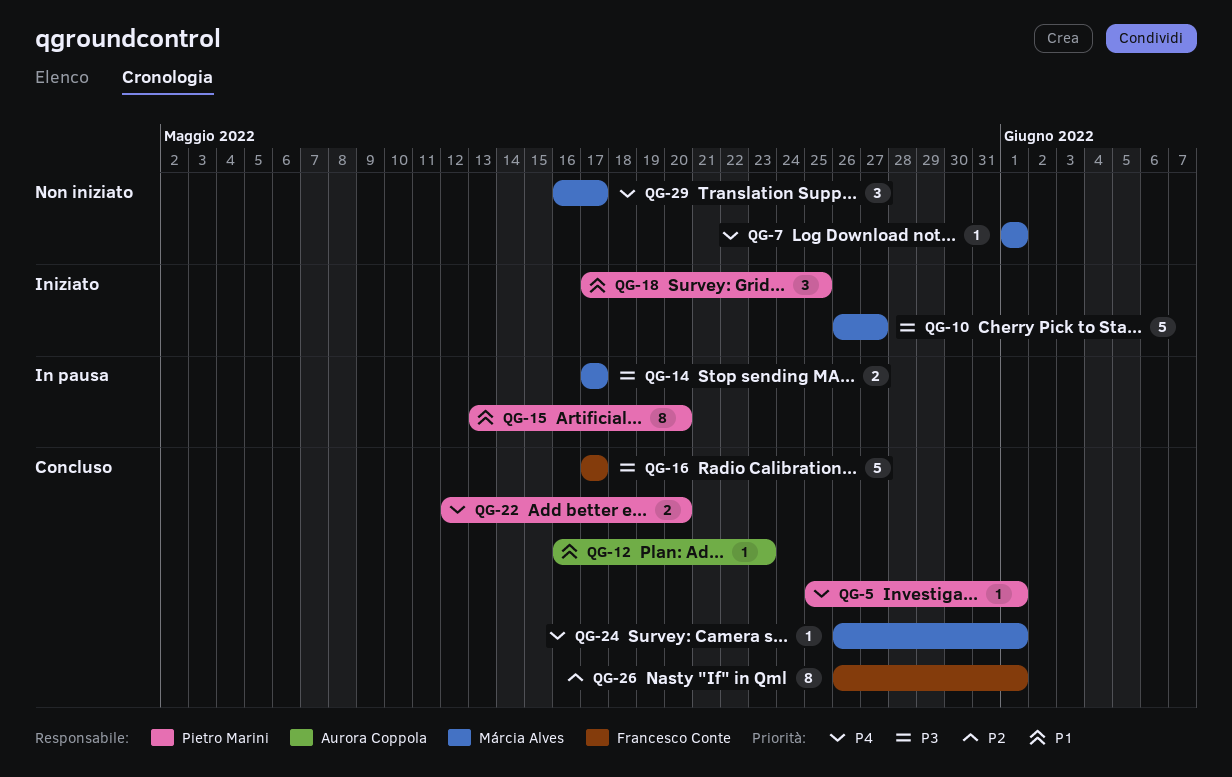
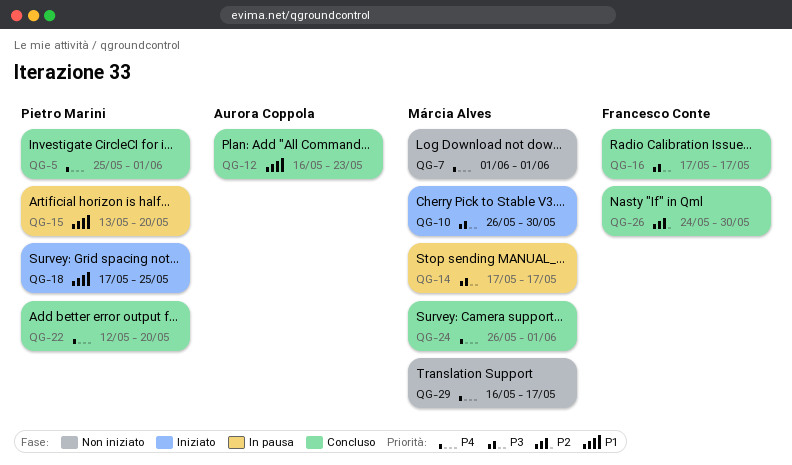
QG-10, due: May 27 -> May 30
QG-26, start: May 26 -> May 24
QG-26, due: Jun 1 -> May 30

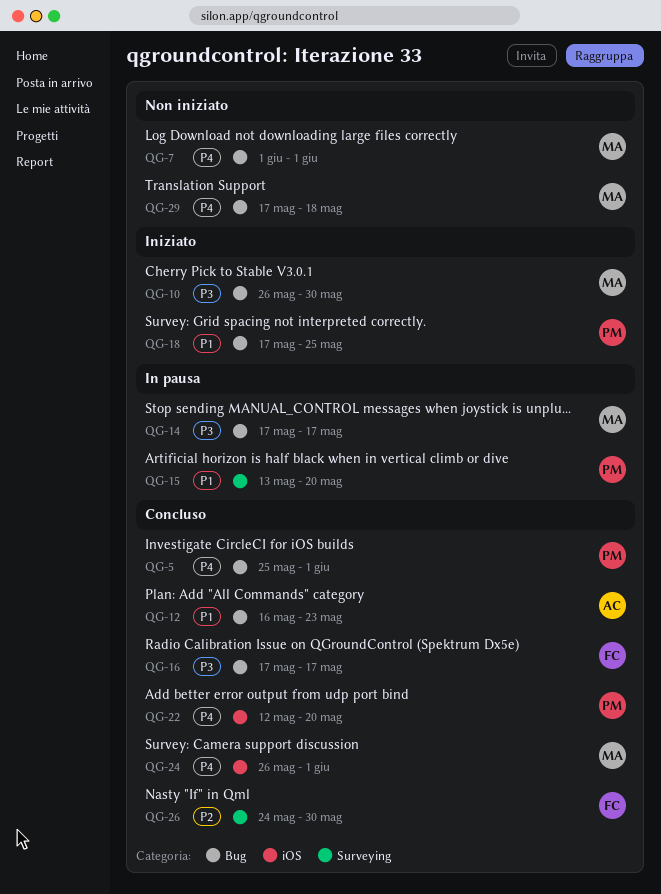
QG-29, start: May 16 -> May 17
QG-29, due: May 17 -> May 18

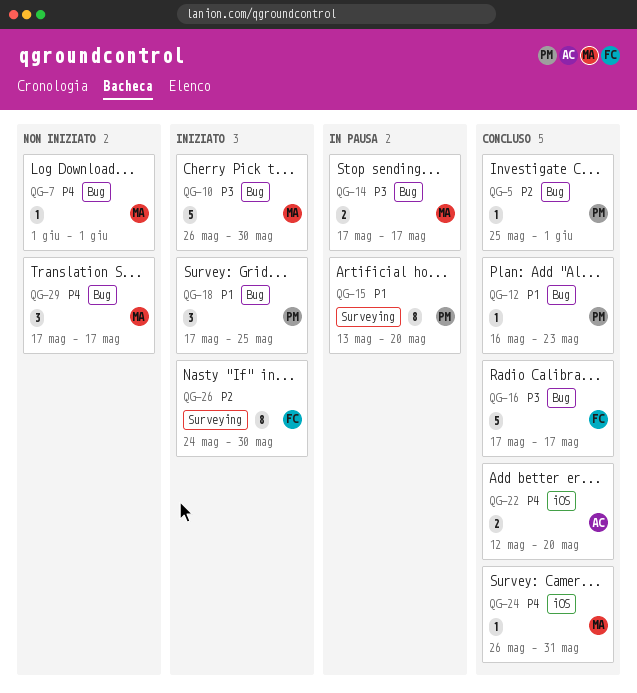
QG-5, priority: P4 -> P2
QG-12, owner: AC -> PM
QG-22, owner: PM -> AC
QG-24, due: Jun 1 -> May 31
QG-26, status: Concluso -> Iniziato
QG-29, due: May 18 -> May 17

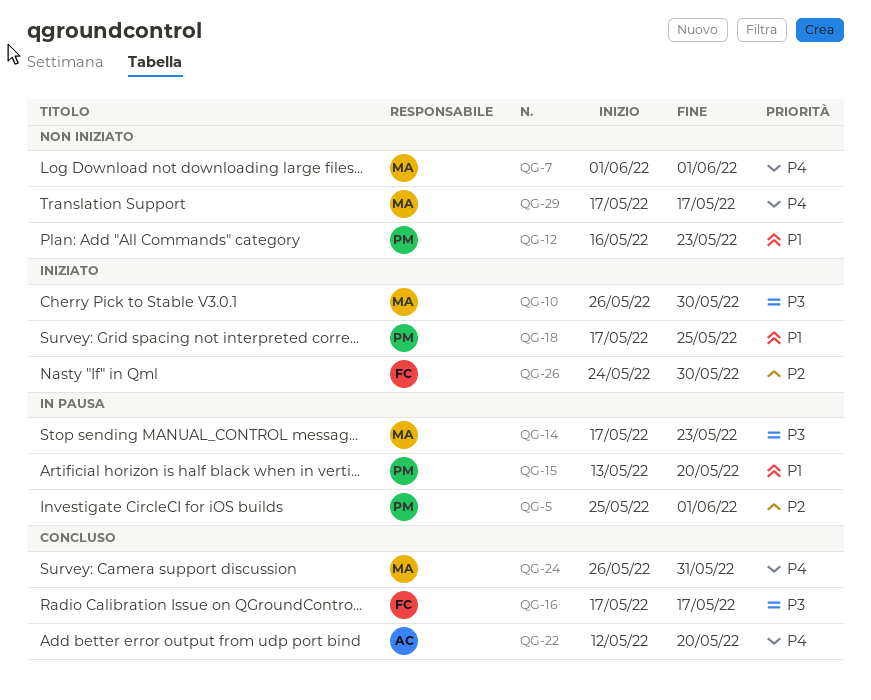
QG-5, status: Concluso -> In pausa
QG-12, status: Concluso -> Non iniziato
QG-14, due: May 17 -> May 23

